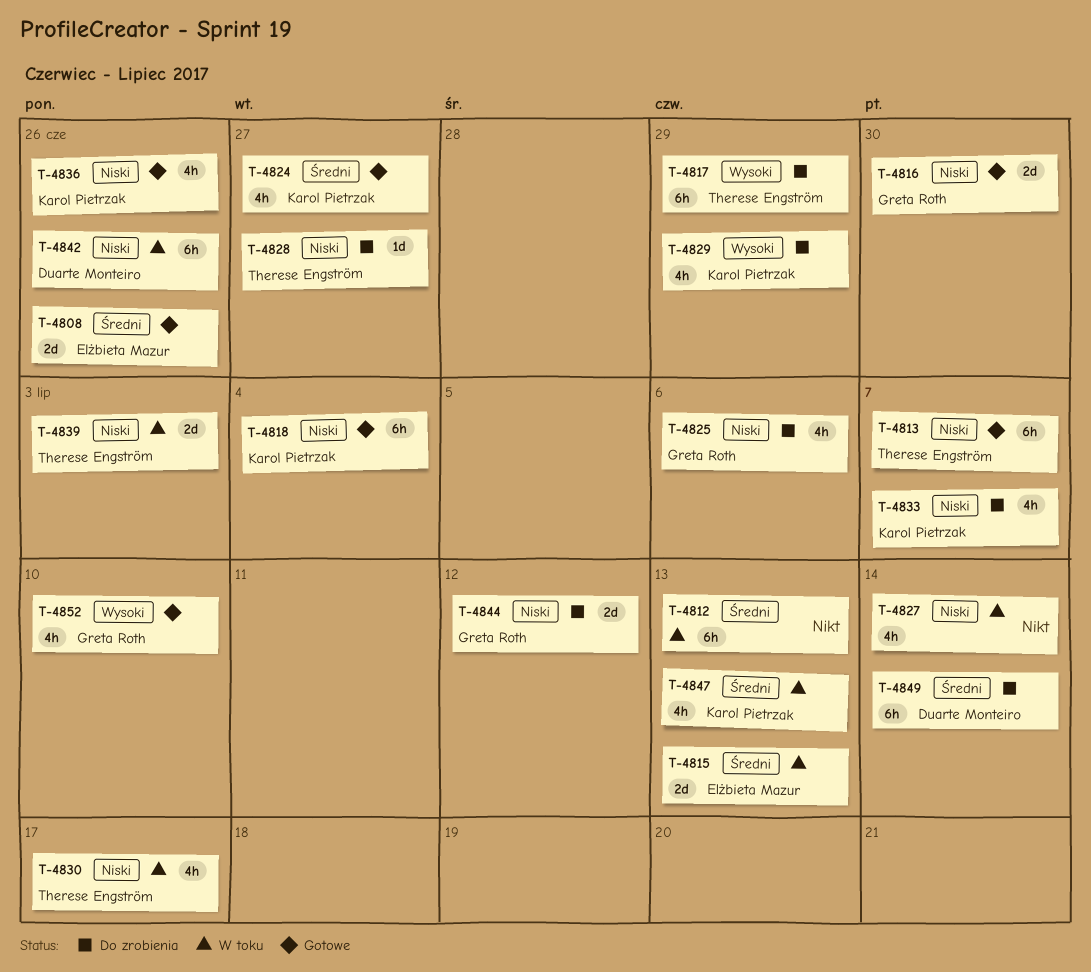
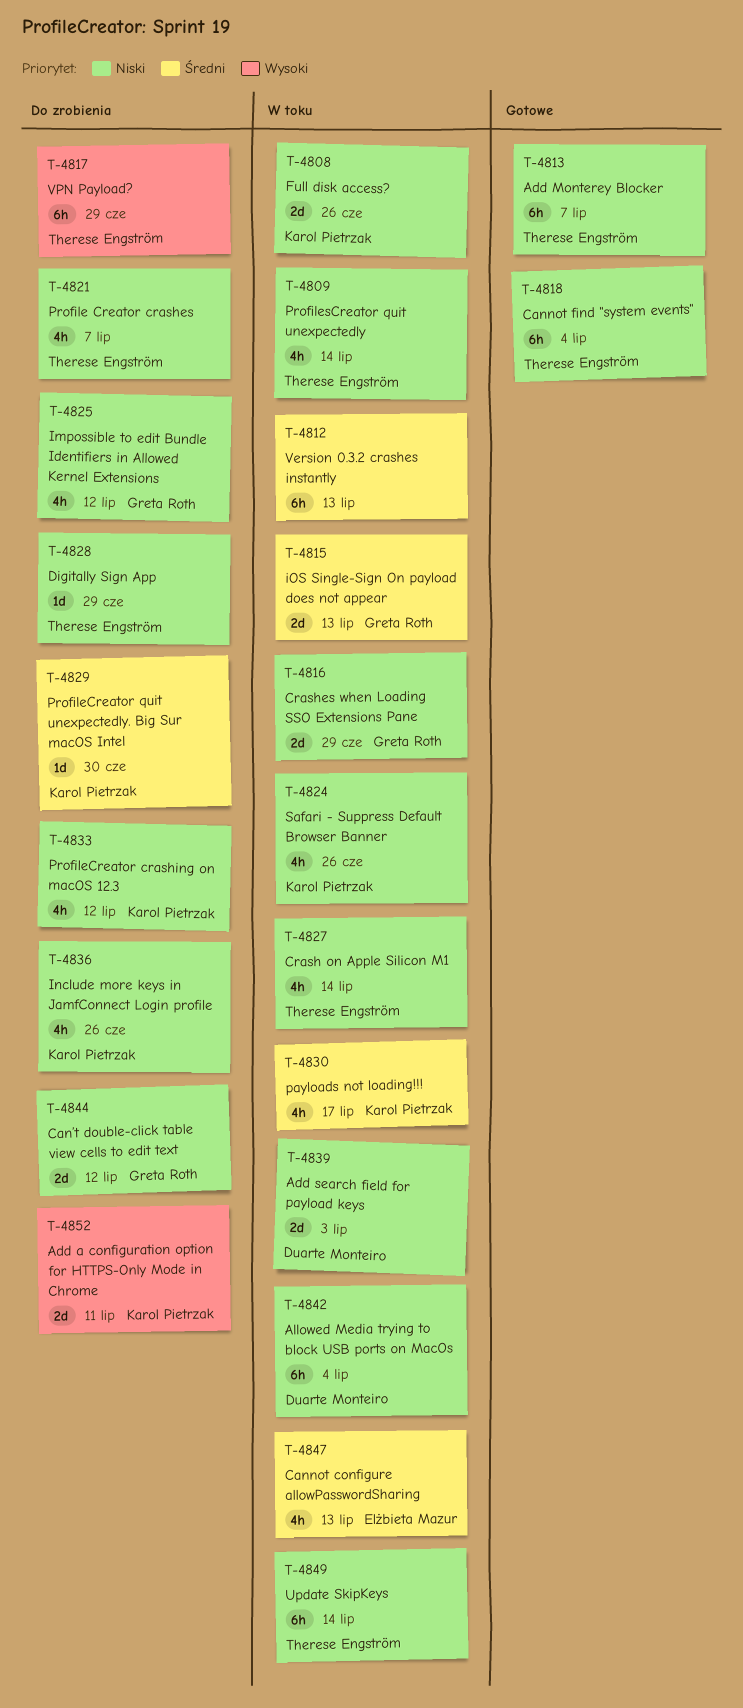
T-4808, status: Gotowe -> W toku
T-4808, owner: Elżbieta Mazur -> Karol Pietrzak
T-4808, priority: Średni -> Niski
T-4809: none -> present
T-4815, owner: Elżbieta Mazur -> Greta Roth
T-4816, status: Gotowe -> W toku
T-4816, due: Jun 30 -> Jun 29
T-4818, owner: Karol Pietrzak -> Therese Engström
T-4821: none -> present
T-4824, status: Gotowe -> W toku
T-4824, priority: Średni -> Niski
T-4824, due: Jun 27 -> Jun 26
T-4825, due: Jul 6 -> Jul 12
T-4827, owner: none -> Therese Engström
T-4828, due: Jun 27 -> Jun 29
T-4829, priority: Wysoki -> Średni
T-4829, estimate: 4h -> 1d
T-4829, due: Jun 29 -> Jun 30
T-4830, owner: Therese Engström -> Karol Pietrzak
T-4830, priority: Niski -> Średni
T-4833, due: Jul 7 -> Jul 12
T-4836, status: Gotowe -> Do zrobienia
T-4839, owner: Therese Engström -> Duarte Monteiro
T-4842, due: Jun 26 -> Jul 4
T-4847, owner: Karol Pietrzak -> Elżbieta Mazur
T-4849, status: Do zrobienia -> W toku
T-4849, owner: Duarte Monteiro -> Therese Engström
T-4849, priority: Średni -> Niski
T-4852, status: Gotowe -> Do zrobienia
T-4852, owner: Greta Roth -> Karol Pietrzak
T-4852, estimate: 4h -> 2d
T-4852, due: Jul 10 -> Jul 11

